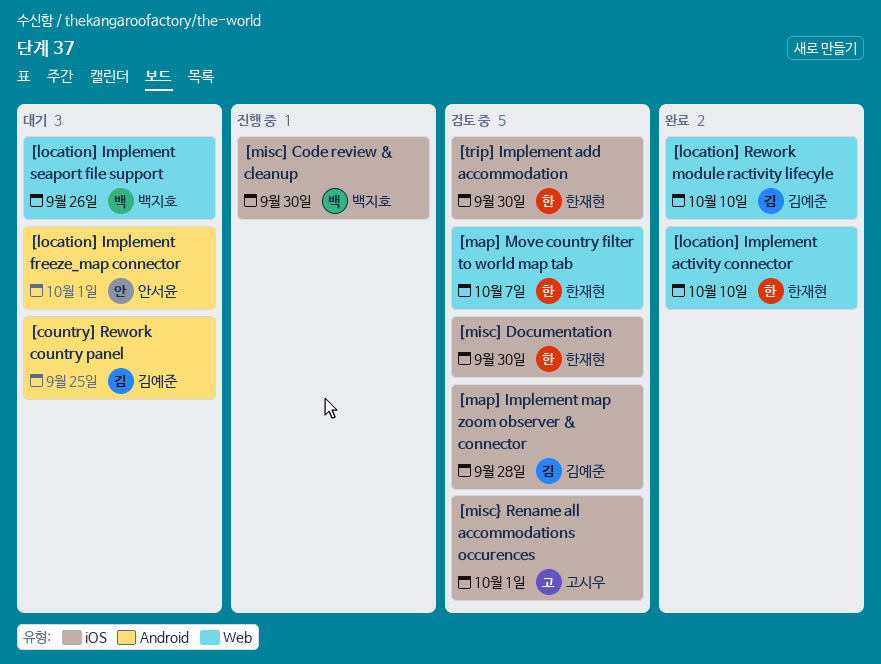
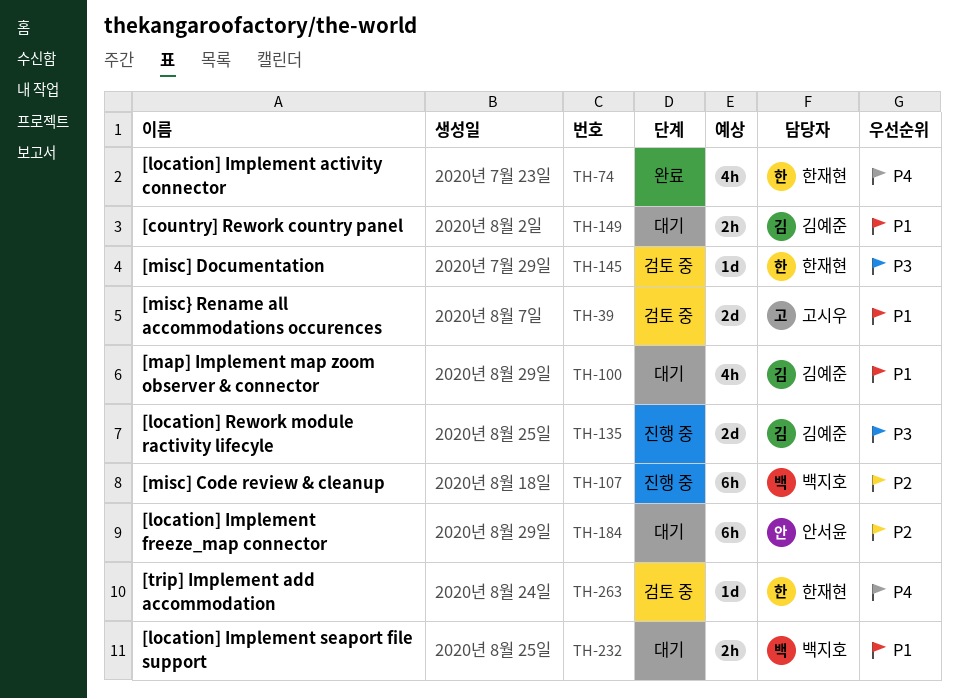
[location] Rework module ractivity lifecyle, status: 완료 -> 진행 중
[map] Implement map zoom observer & connector, status: 검토 중 -> 대기
[map] Move country filter to world map tab: present -> none

